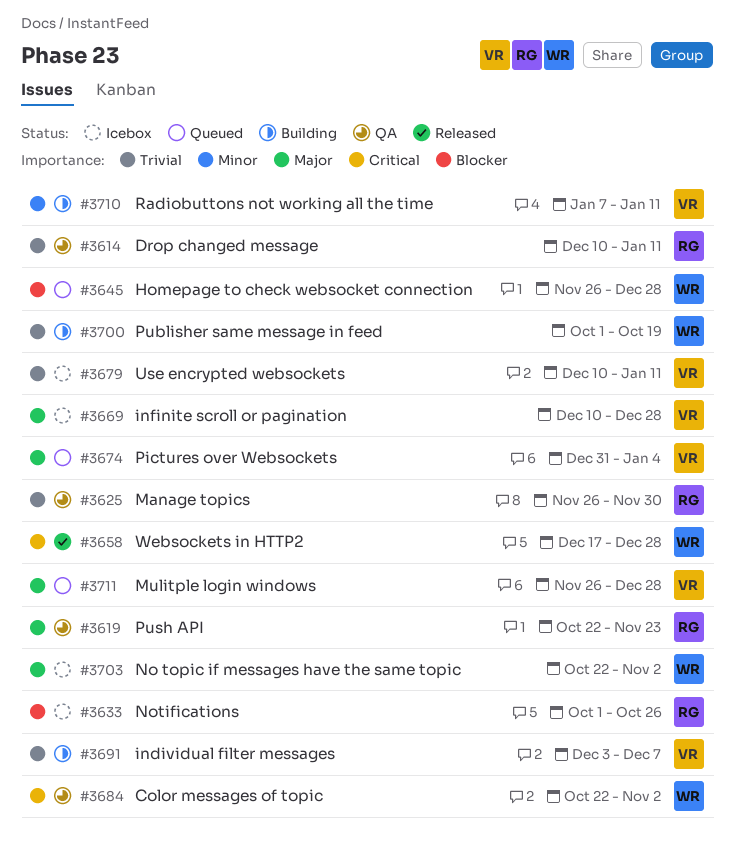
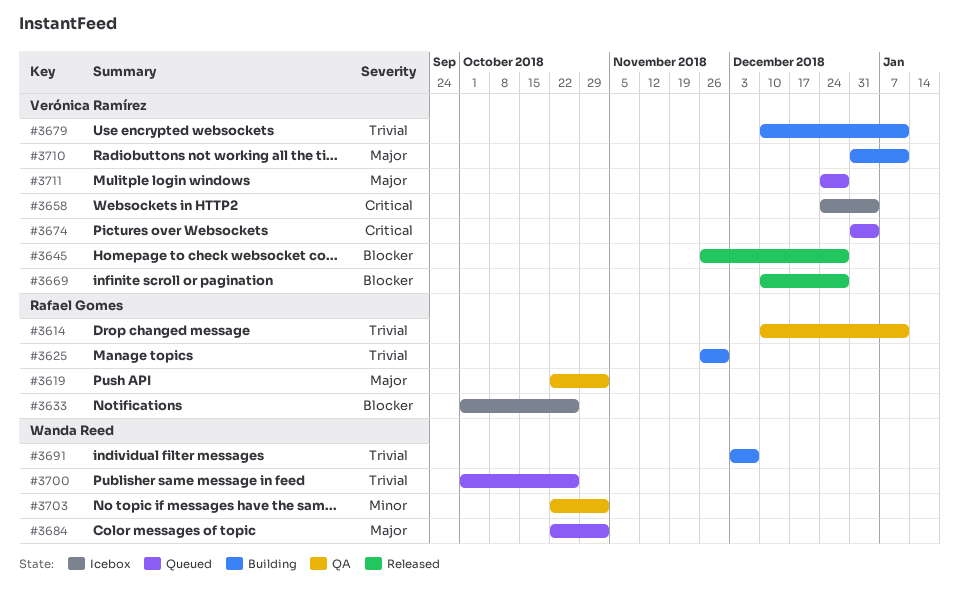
#3619, due: Nov 23 -> Nov 2
#3625, status: QA -> Building
#3645, status: Queued -> Released
#3645, owner: Wanda Reed -> Verónica Ramírez
#3658, status: Released -> Icebox
#3658, owner: Wanda Reed -> Verónica Ramírez
#3658, start: Dec 17 -> Dec 24
#3658, due: Dec 28 -> Jan 4
#3669, status: Icebox -> Released
#3669, priority: Major -> Blocker
#3674, priority: Major -> Critical
#3679, status: Icebox -> Building
#3684, status: QA -> Queued
#3684, priority: Critical -> Major
#3691, owner: Verónica Ramírez -> Wanda Reed
#3700, status: Building -> Queued
#3700, due: Oct 19 -> Oct 26
#3703, status: Icebox -> QA
#3703, priority: Major -> Minor
#3710, priority: Minor -> Major
#3710, start: Jan 7 -> Dec 31
#3711, start: Nov 26 -> Dec 24

